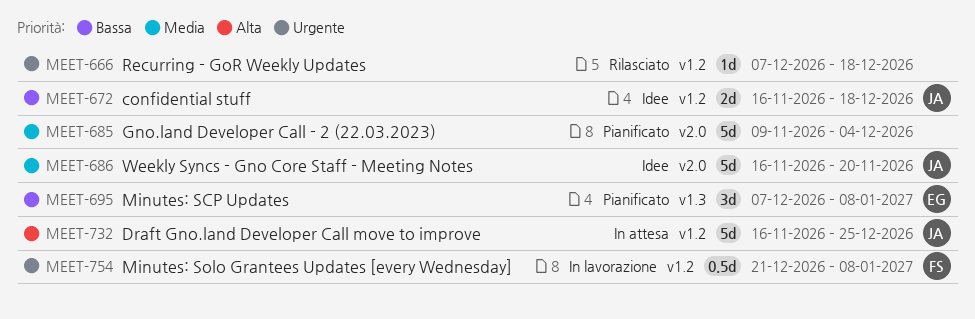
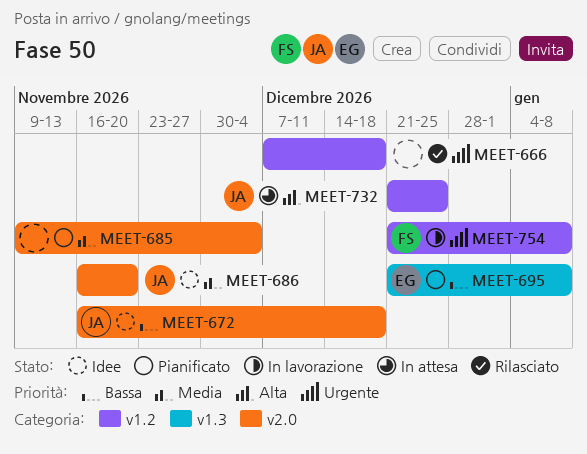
MEET-672, label: v1.2 -> v2.0
MEET-695, start: Dec 7 -> Dec 21
MEET-732, start: Nov 16 -> Dec 21

